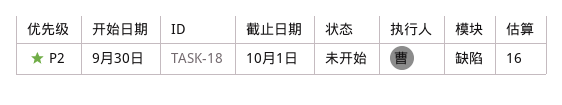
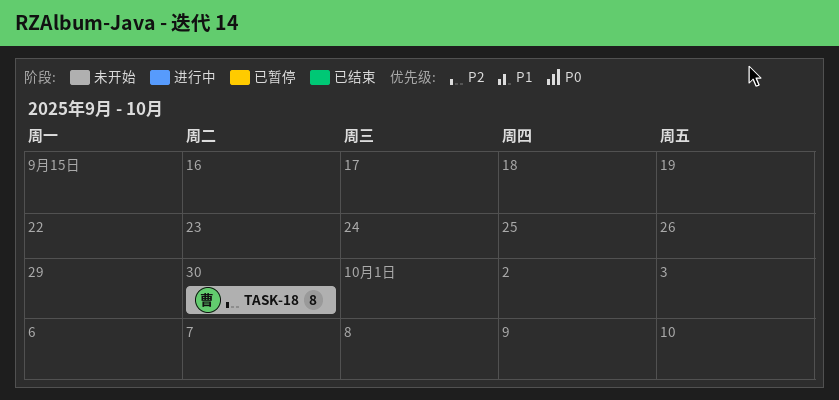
TASK-18, estimate: 16 -> 8
TASK-18, due: Oct 1 -> Sep 30

